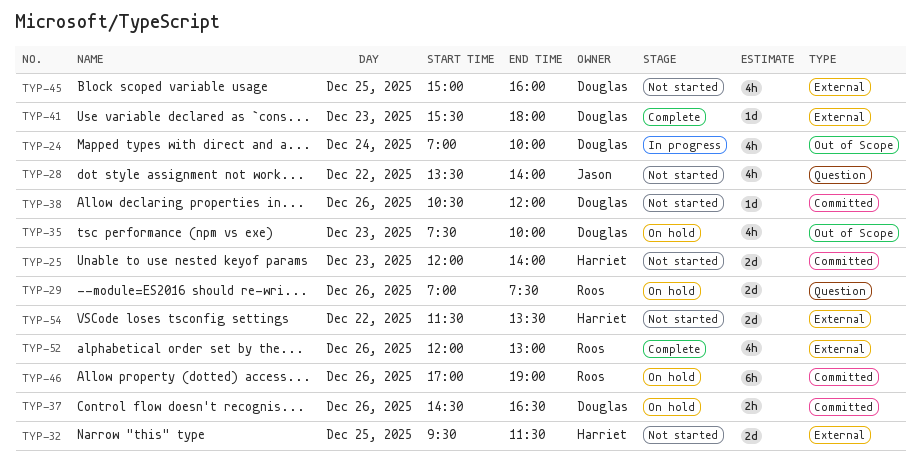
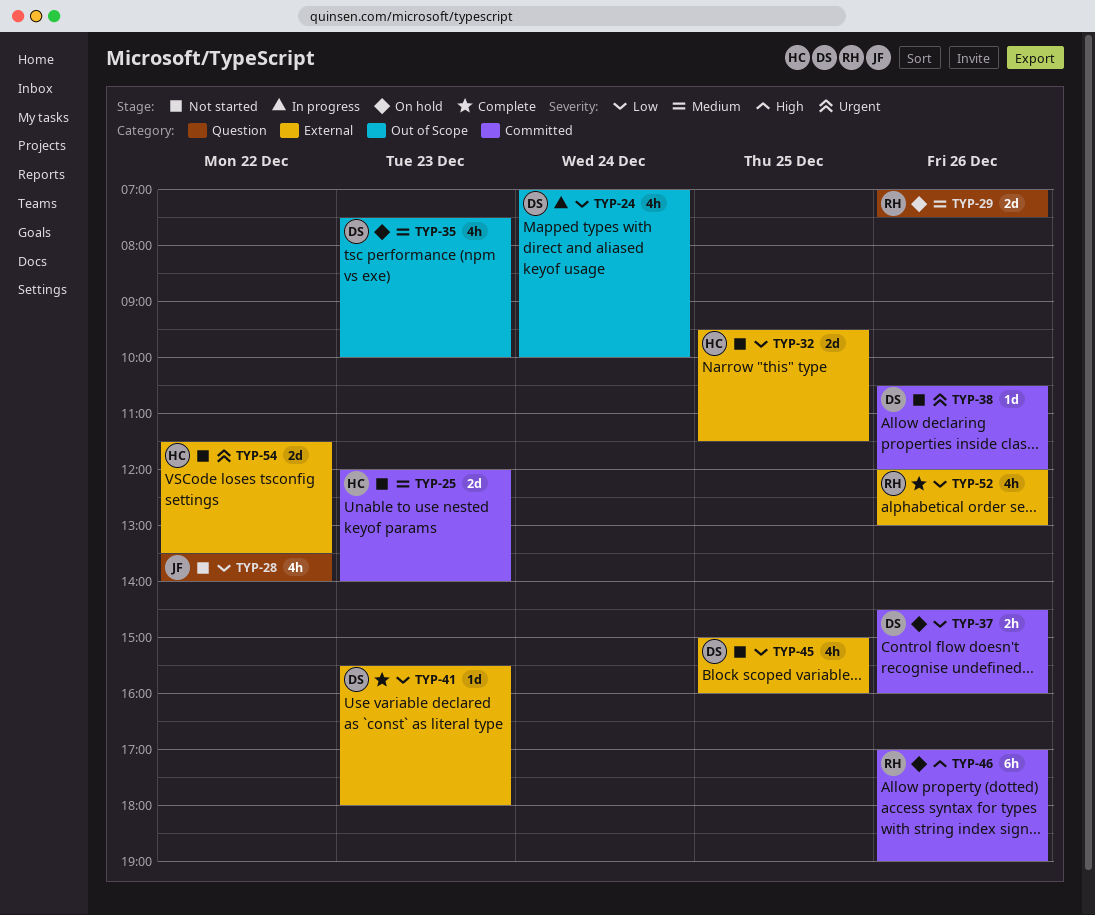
TYP-37, ends: 16:30 -> 16:00

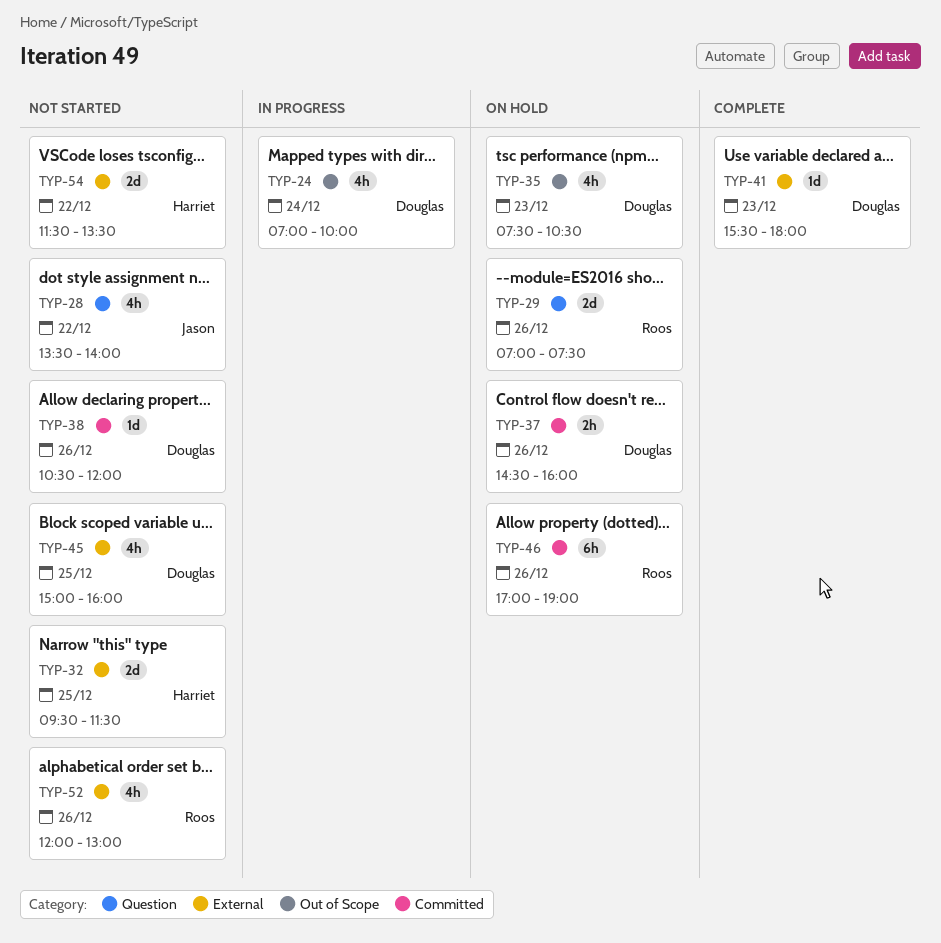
TYP-25: present -> none
TYP-35, ends: 10:00 -> 10:30
TYP-52, status: Complete -> Not started

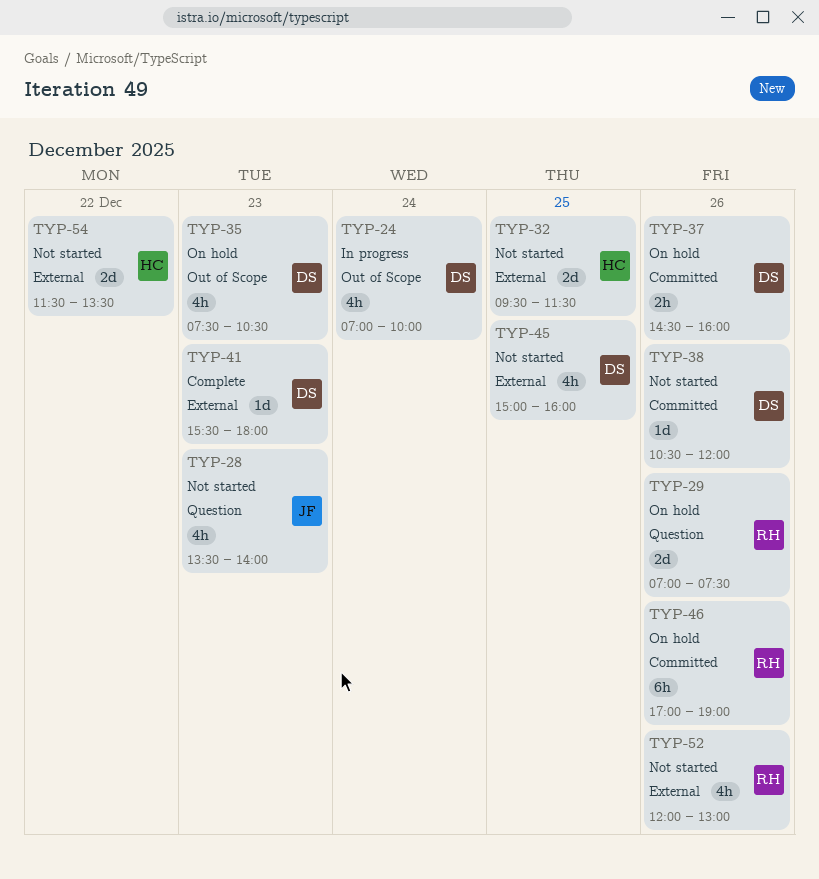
TYP-28, day: Dec 22 -> Dec 23

